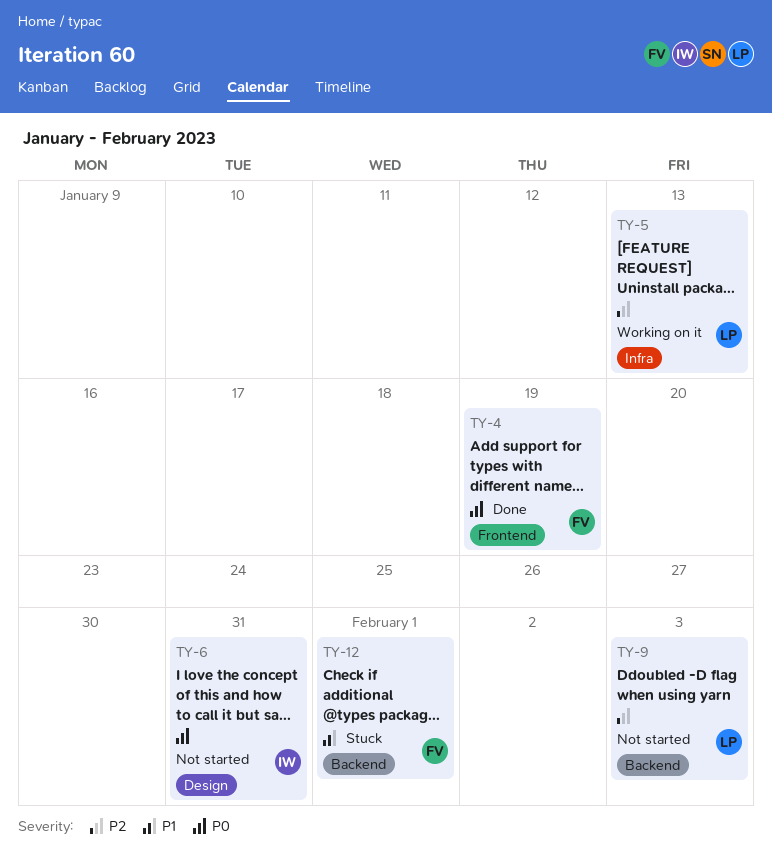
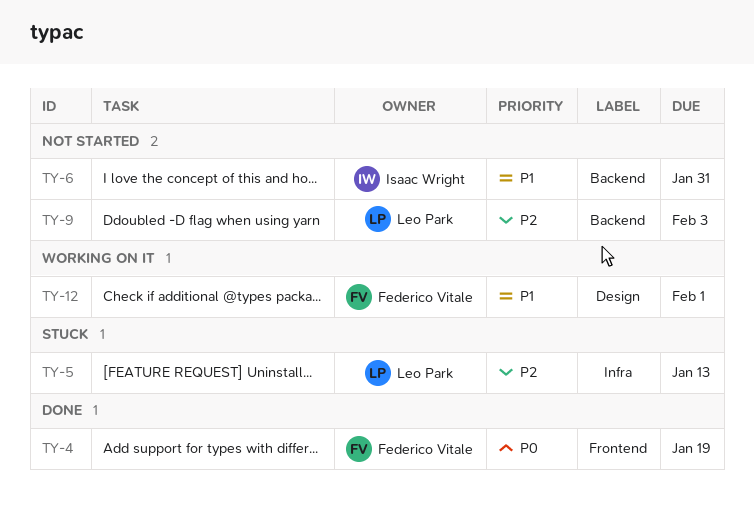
TY-5, status: Working on it -> Stuck
TY-6, priority: P0 -> P1
TY-6, label: Design -> Backend
TY-12, status: Stuck -> Working on it
TY-12, label: Backend -> Design

